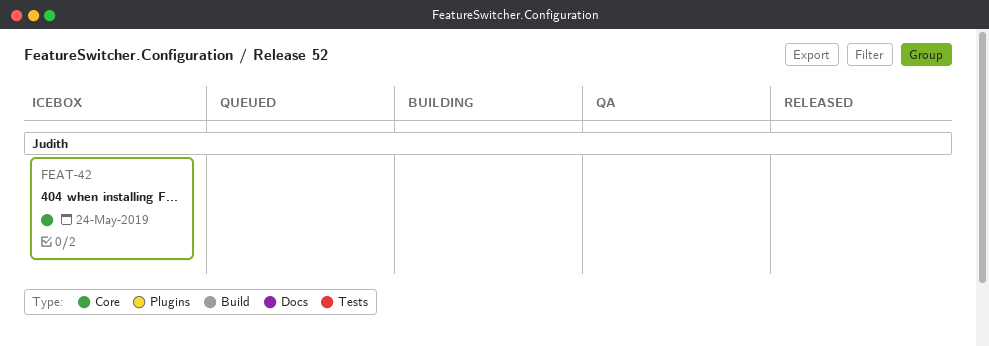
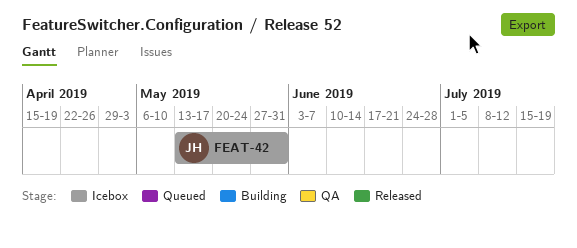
FEAT-42, due: May 24 -> May 31

